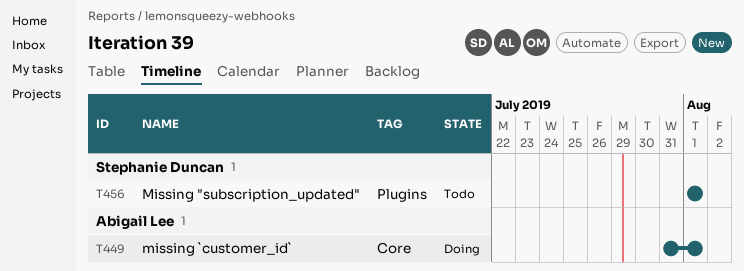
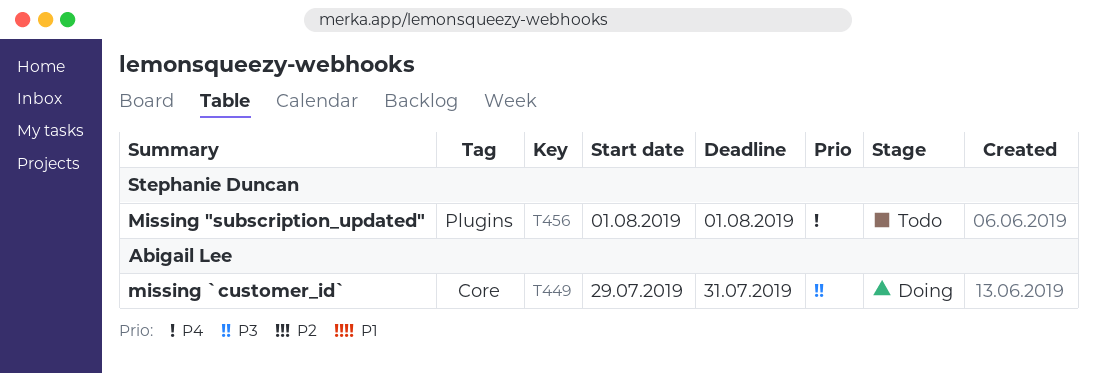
T449, start: Jul 31 -> Jul 29
T449, due: Aug 1 -> Jul 31

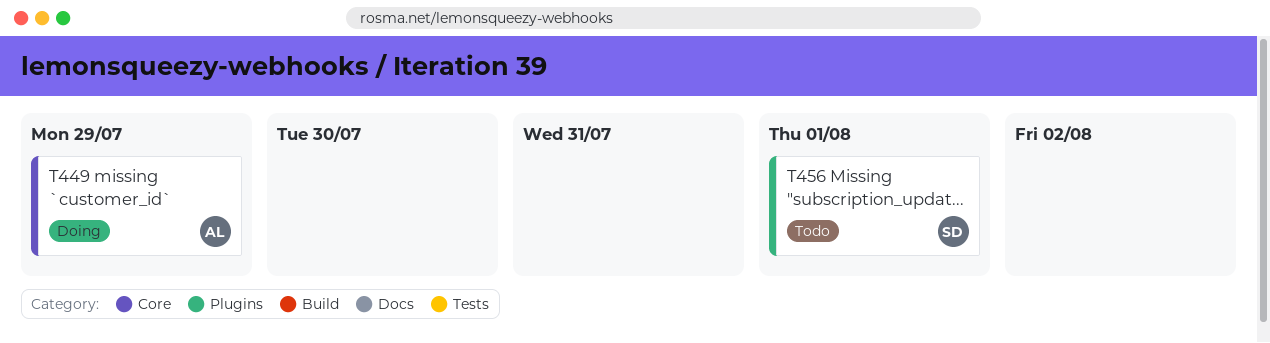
T449, due: Jul 31 -> Jul 29

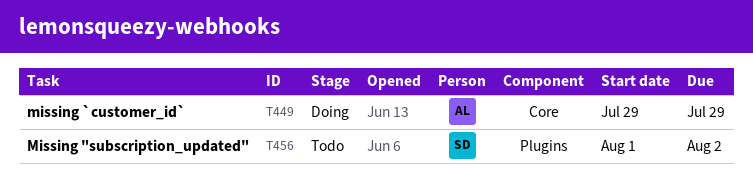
T456, due: Aug 1 -> Aug 2

